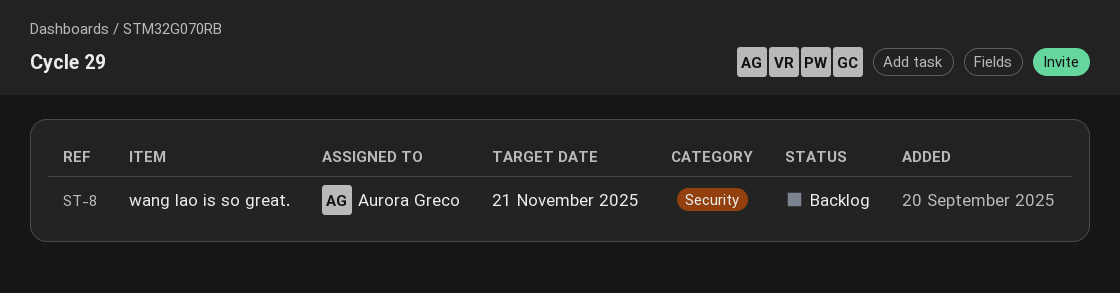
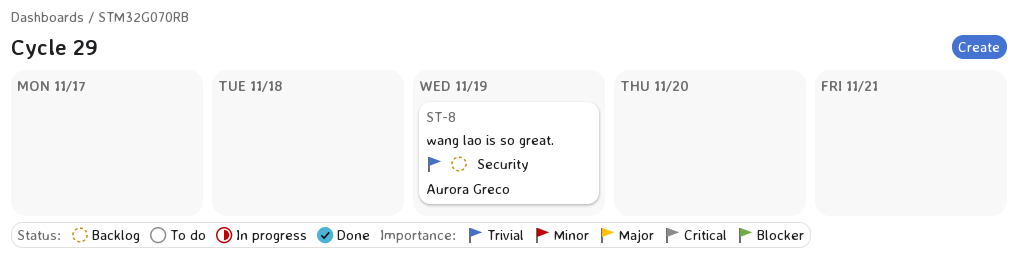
ST-8, due: Nov 21 -> Nov 19

